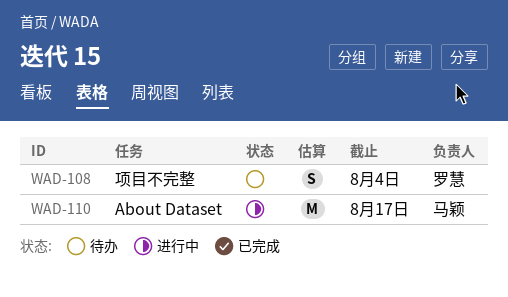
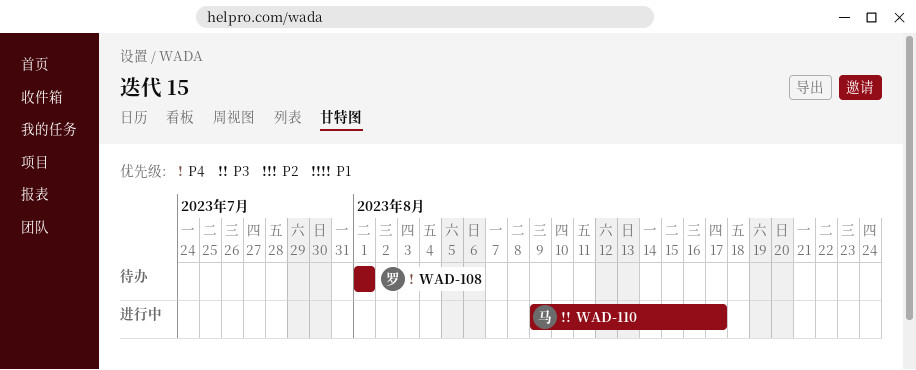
WAD-108, due: Aug 4 -> Aug 1

